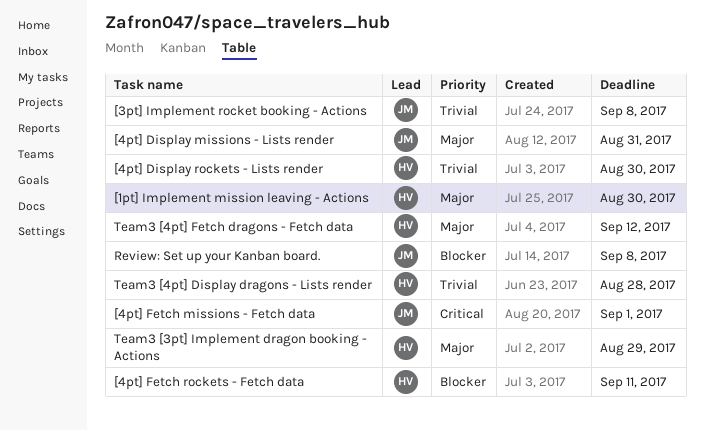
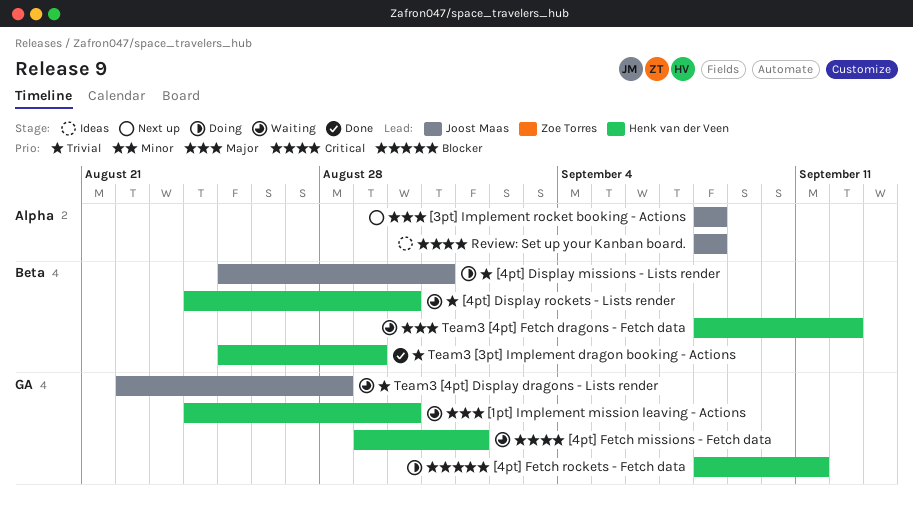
[3pt] Implement rocket booking - Actions, priority: Trivial -> Major
[4pt] Display missions - Lists render, priority: Major -> Trivial
[4pt] Fetch missions - Fetch data, owner: Joost Maas -> Henk van der Veen
Review: Set up your Kanban board., priority: Blocker -> Critical
Team3 [3pt] Implement dragon booking - Actions, priority: Major -> Trivial
Team3 [4pt] Display dragons - Lists render, owner: Henk van der Veen -> Joost Maas

